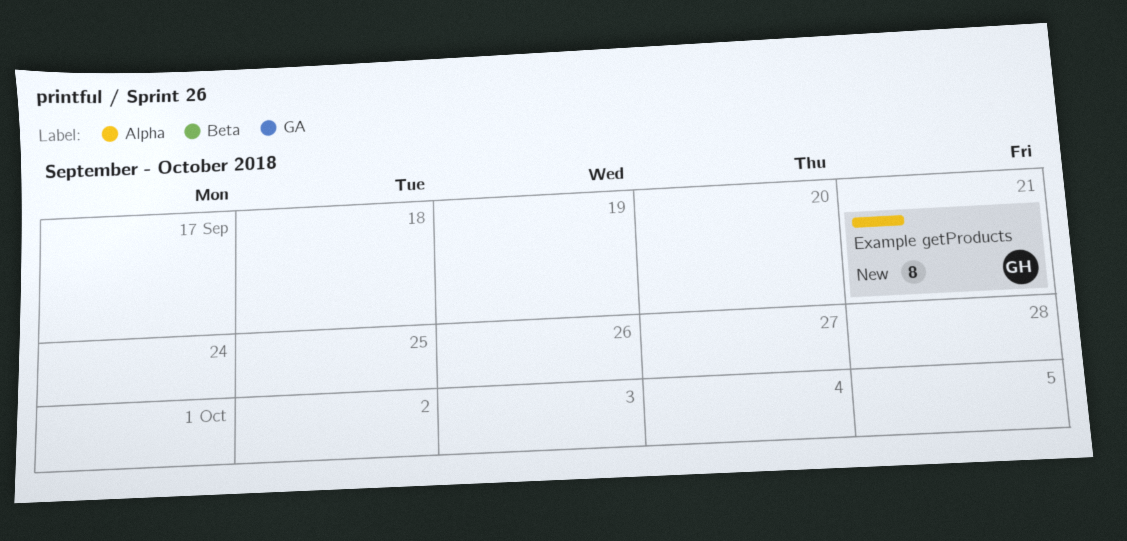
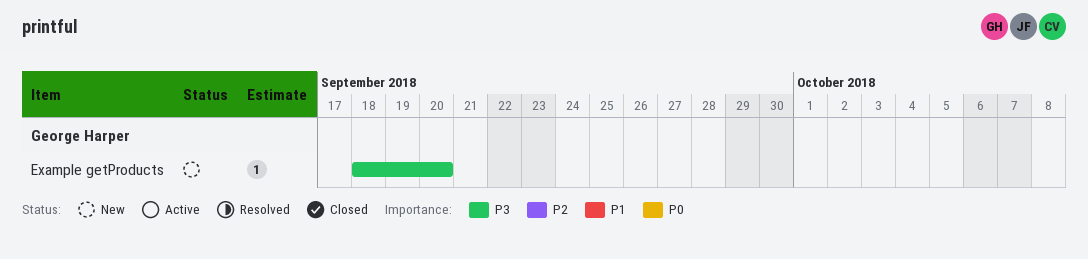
Example getProducts, estimate: 8 -> 1
Example getProducts, due: Sep 21 -> Sep 20

